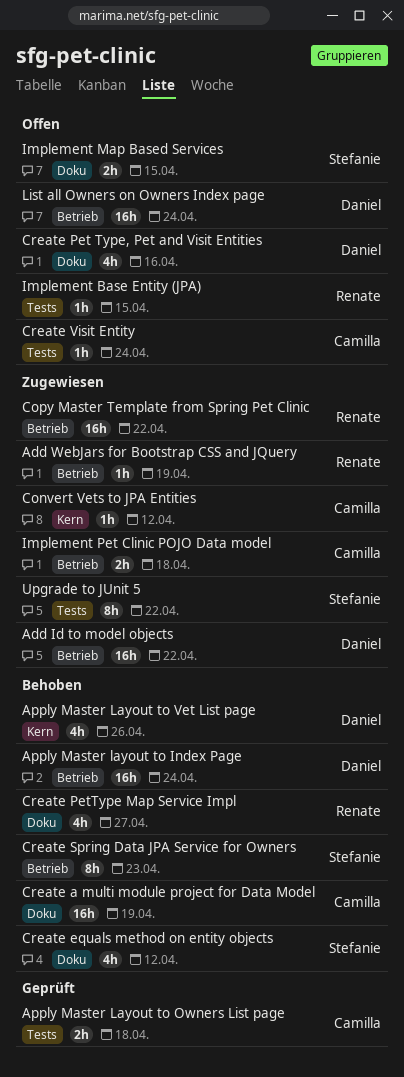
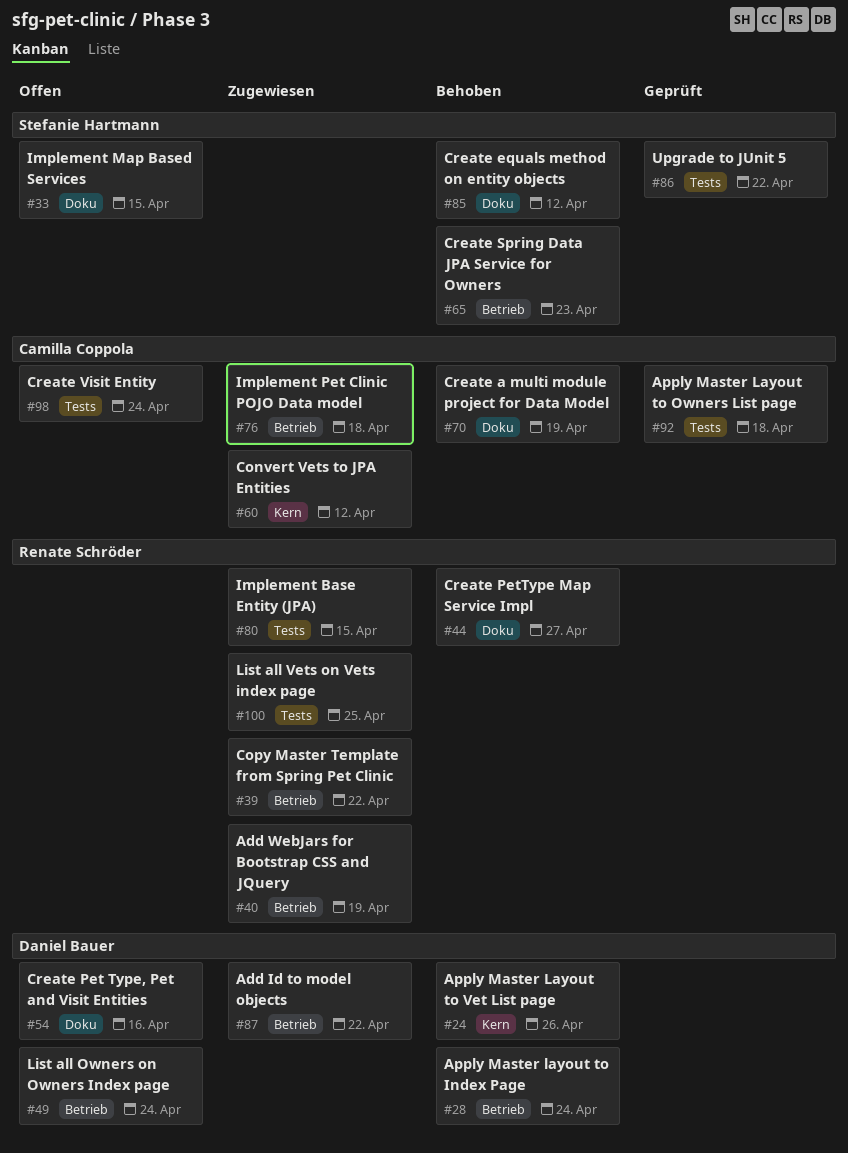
Implement Base Entity (JPA), status: Offen -> Zugewiesen
List all Vets on Vets index page: none -> present
Upgrade to JUnit 5, status: Zugewiesen -> Geprüft

